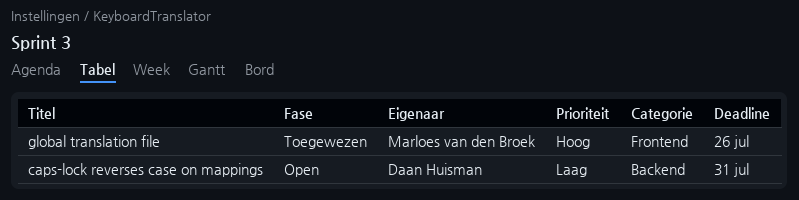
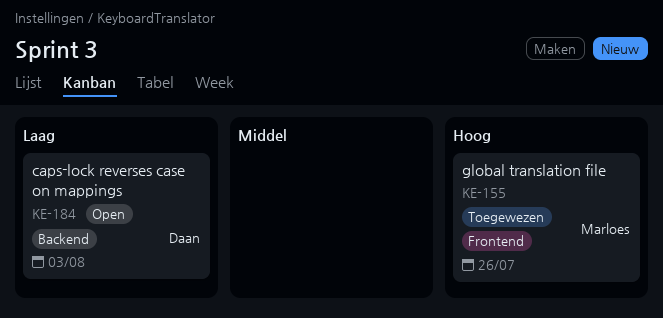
caps-lock reverses case on mappings, due: Jul 31 -> Aug 3

